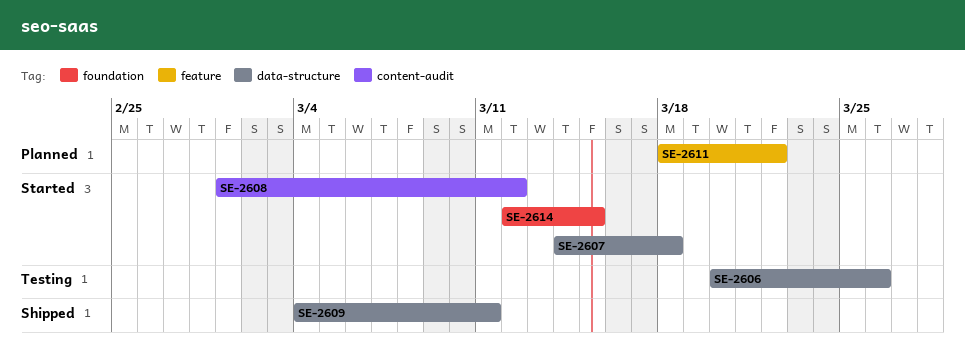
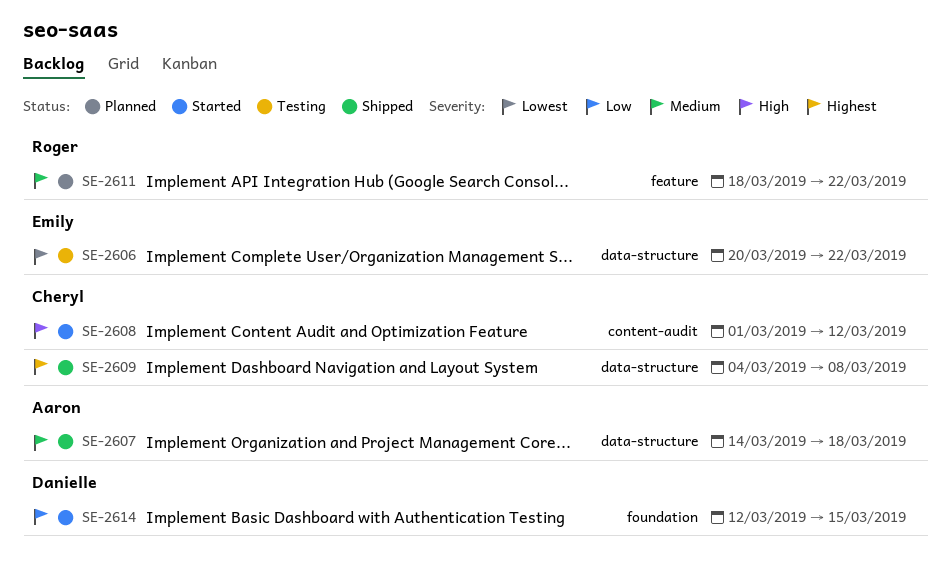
SE-2606, due: Mar 26 -> Mar 22
SE-2607, status: Started -> Shipped
SE-2609, due: Mar 11 -> Mar 8

